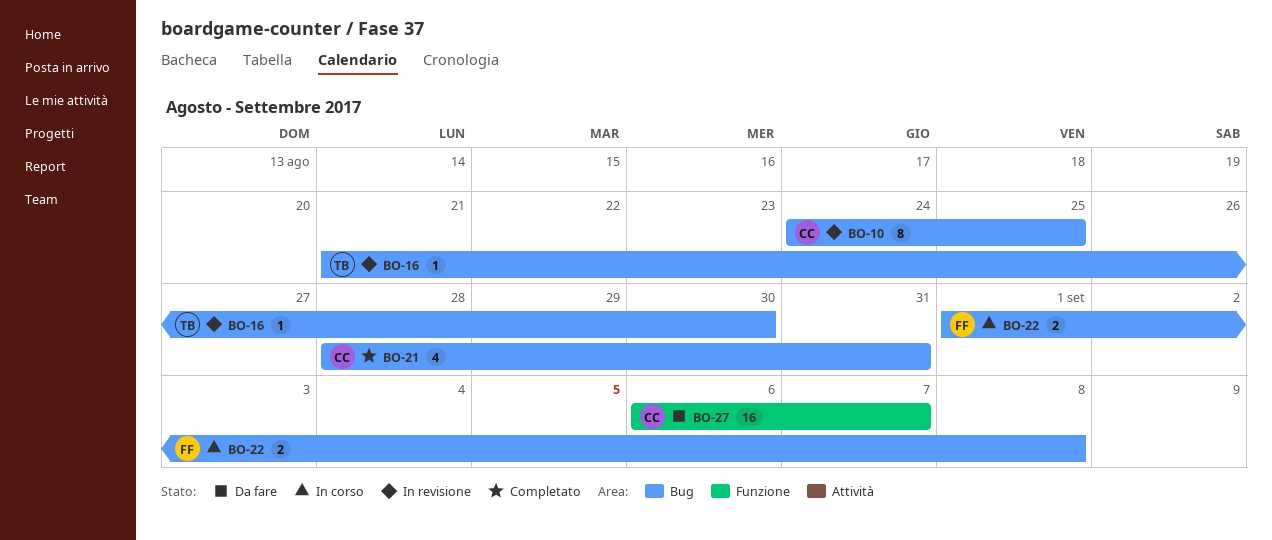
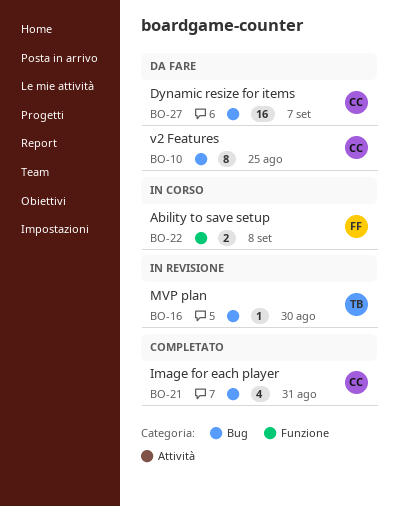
BO-10, status: In revisione -> Da fare
BO-22, label: Bug -> Funzione
BO-27, label: Funzione -> Bug

